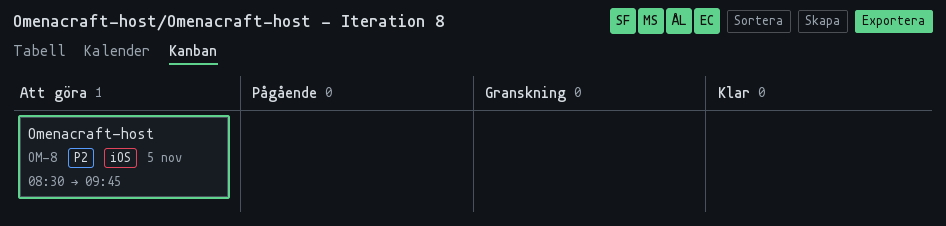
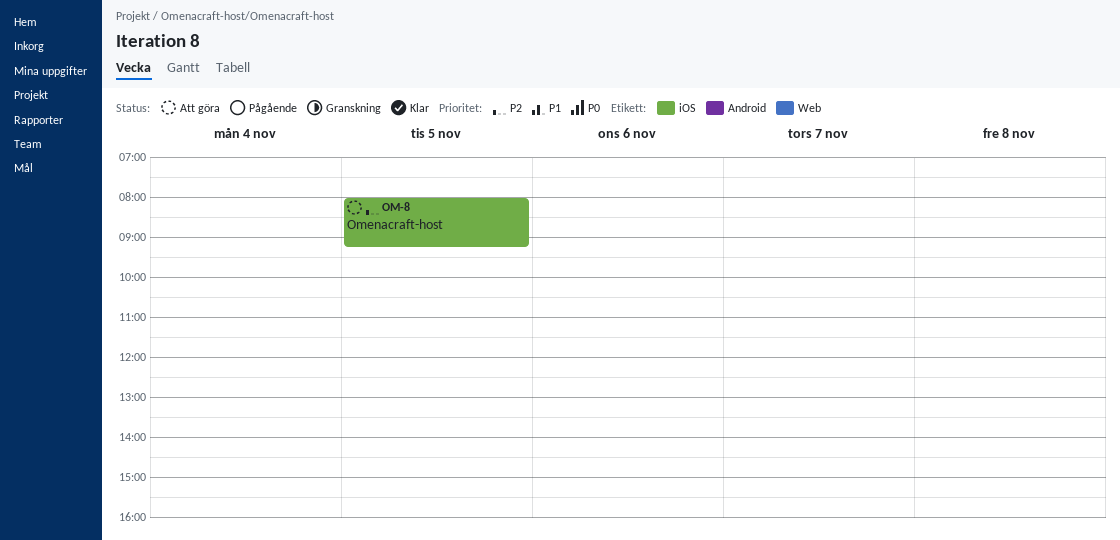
OM-8, begins: 08:30 -> 08:00
OM-8, ends: 09:45 -> 09:15

